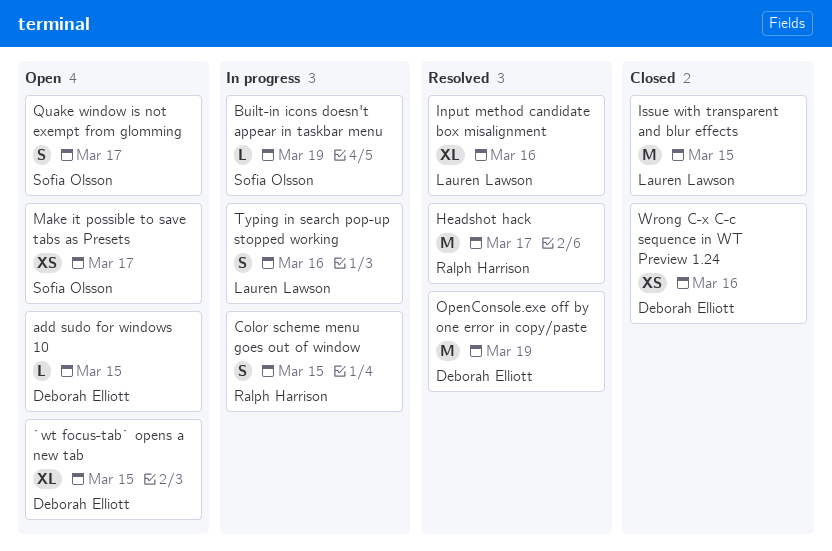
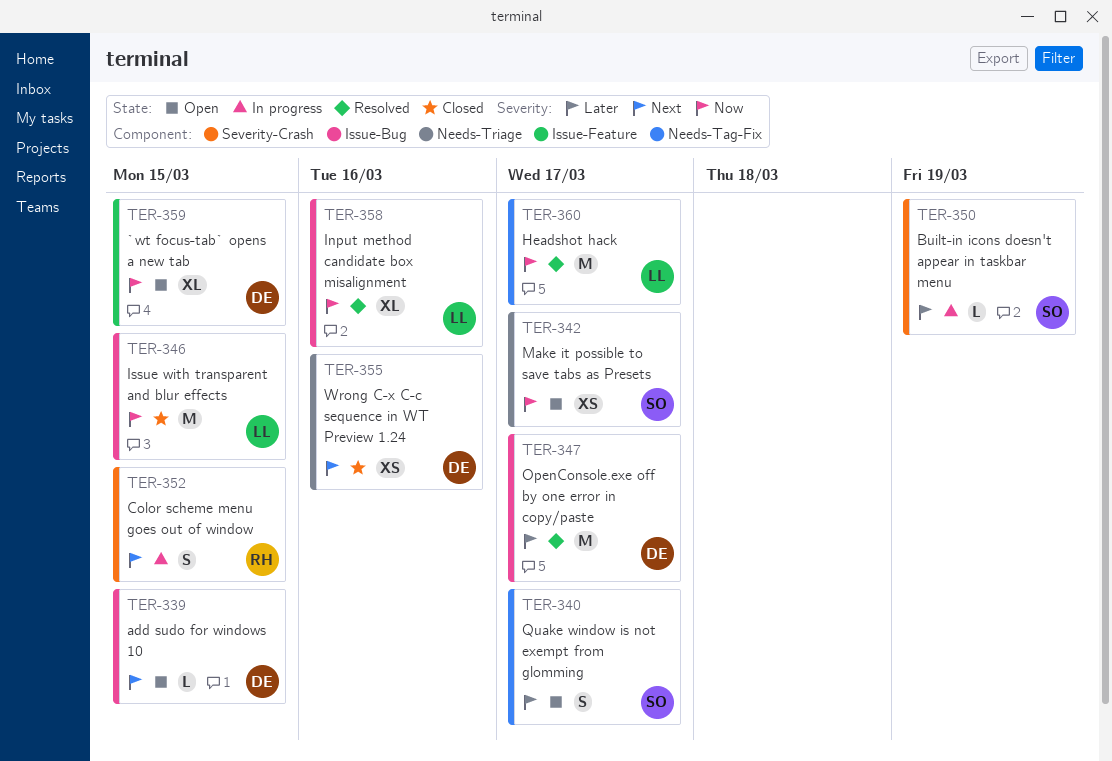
Headshot hack, owner: Ralph Harrison -> Lauren Lawson
OpenConsole.exe off by one error in copy/paste, due: Mar 19 -> Mar 17
Typing in search pop-up stopped working: present -> none

